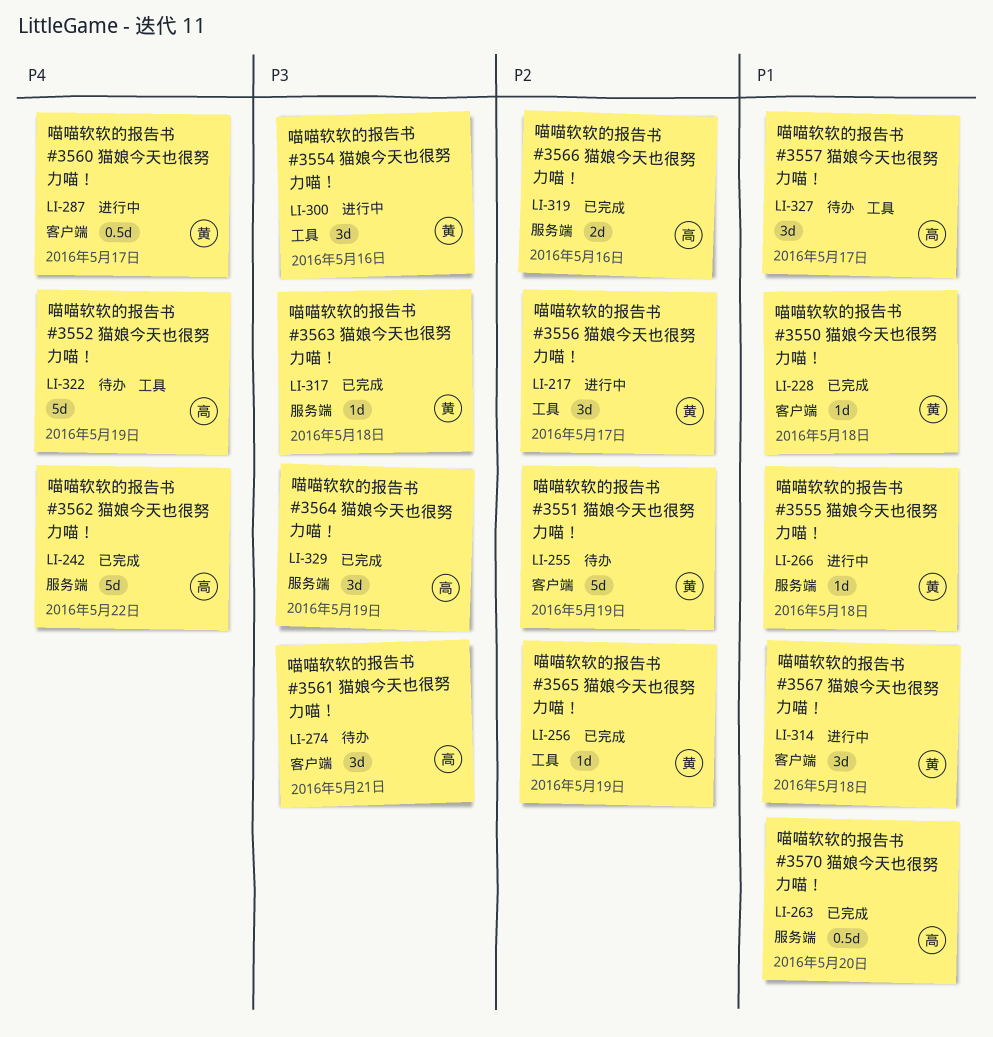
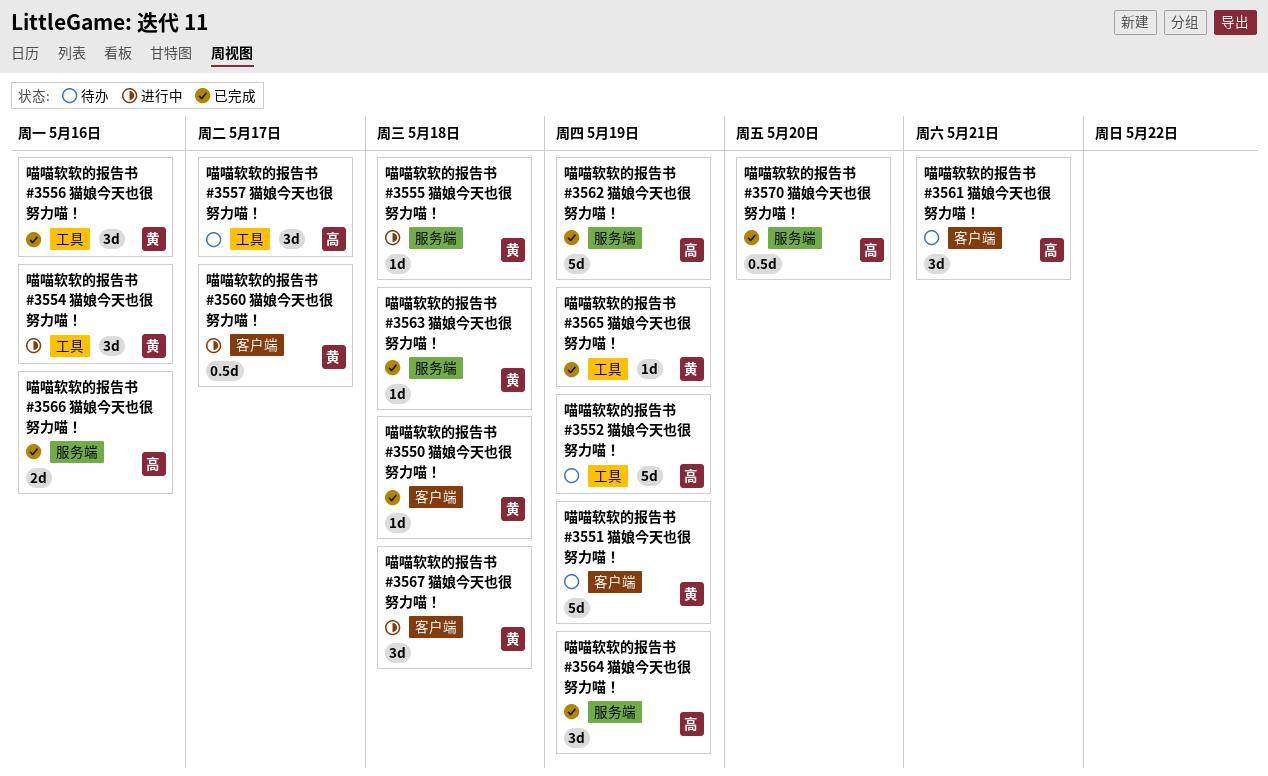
喵喵软软的报告书 #3556 猫娘今天也很努力喵！, status: 进行中 -> 已完成
喵喵软软的报告书 #3556 猫娘今天也很努力喵！, due: May 17 -> May 16
喵喵软软的报告书 #3562 猫娘今天也很努力喵！, due: May 22 -> May 19

